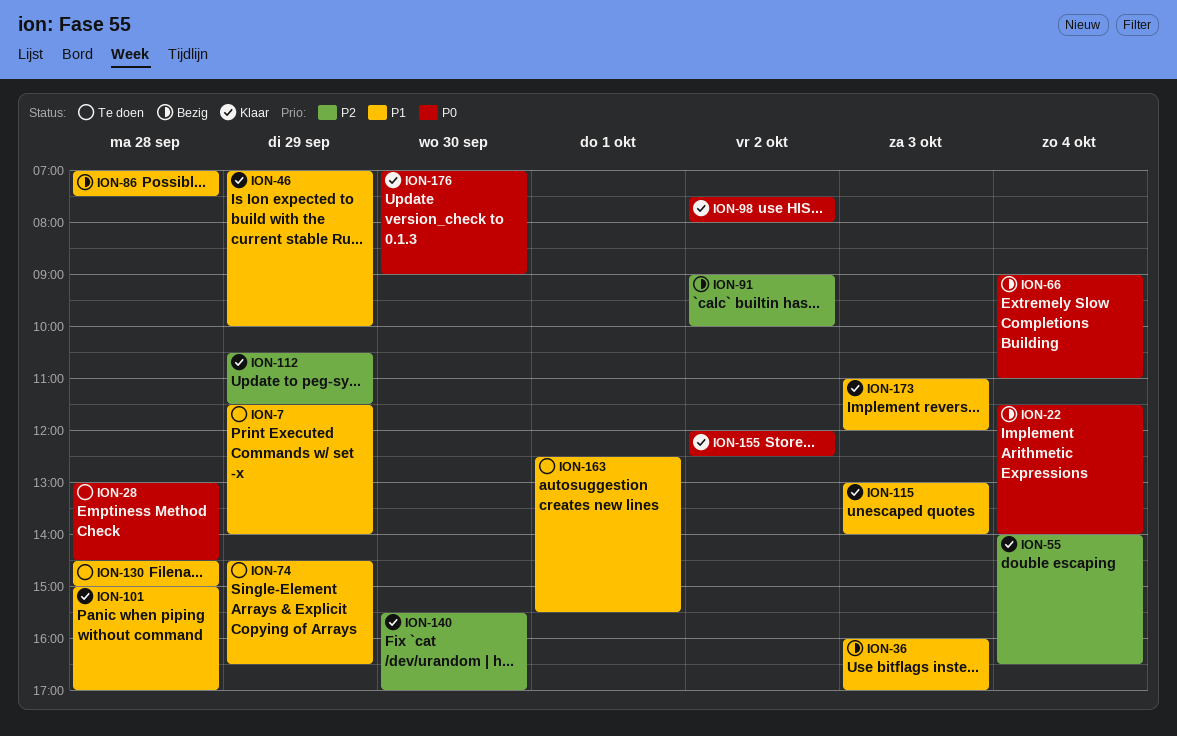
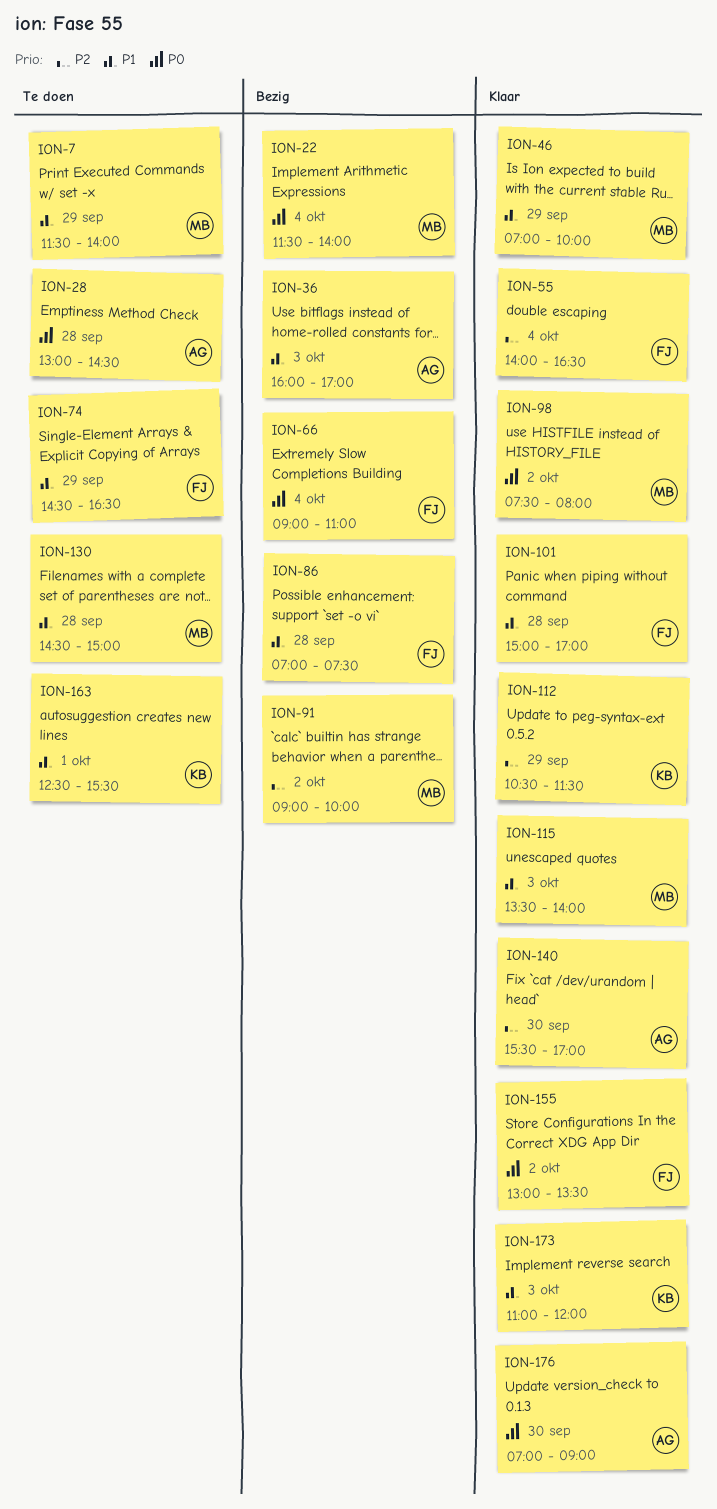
ION-115, begins: 13:00 -> 13:30
ION-155, begins: 12:00 -> 13:00
ION-155, ends: 12:30 -> 13:30

